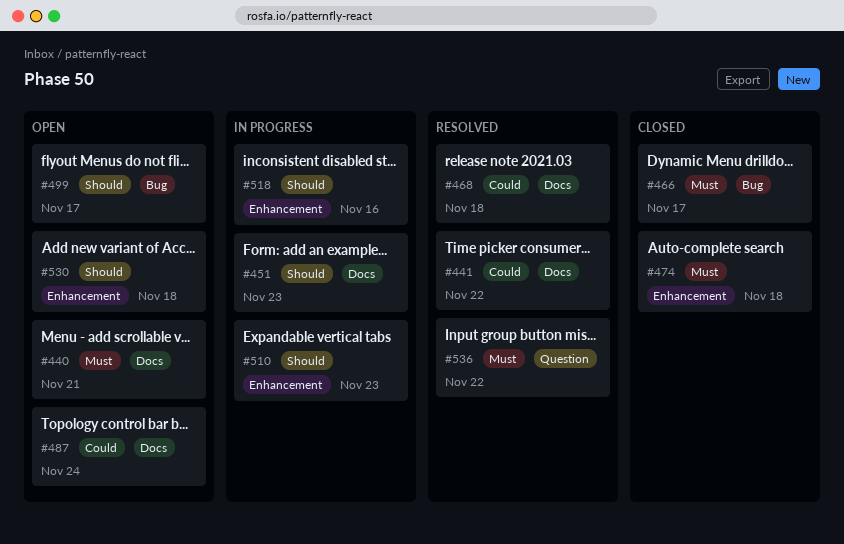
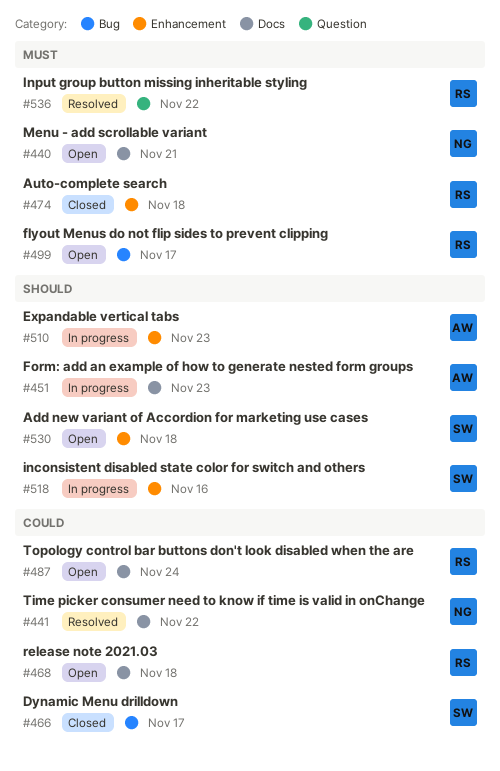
#466, priority: Must -> Could
#468, status: Resolved -> Open
#499, priority: Should -> Must

